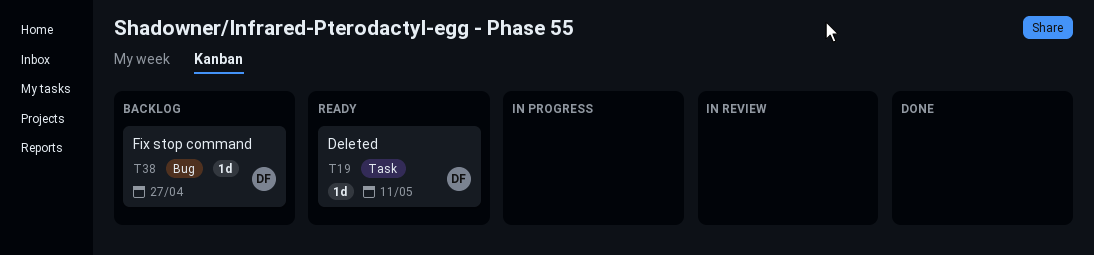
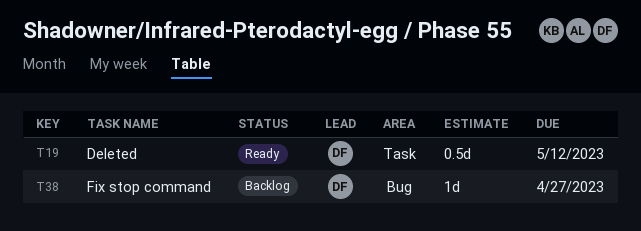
T19, estimate: 1d -> 0.5d
T19, due: May 11 -> May 12

